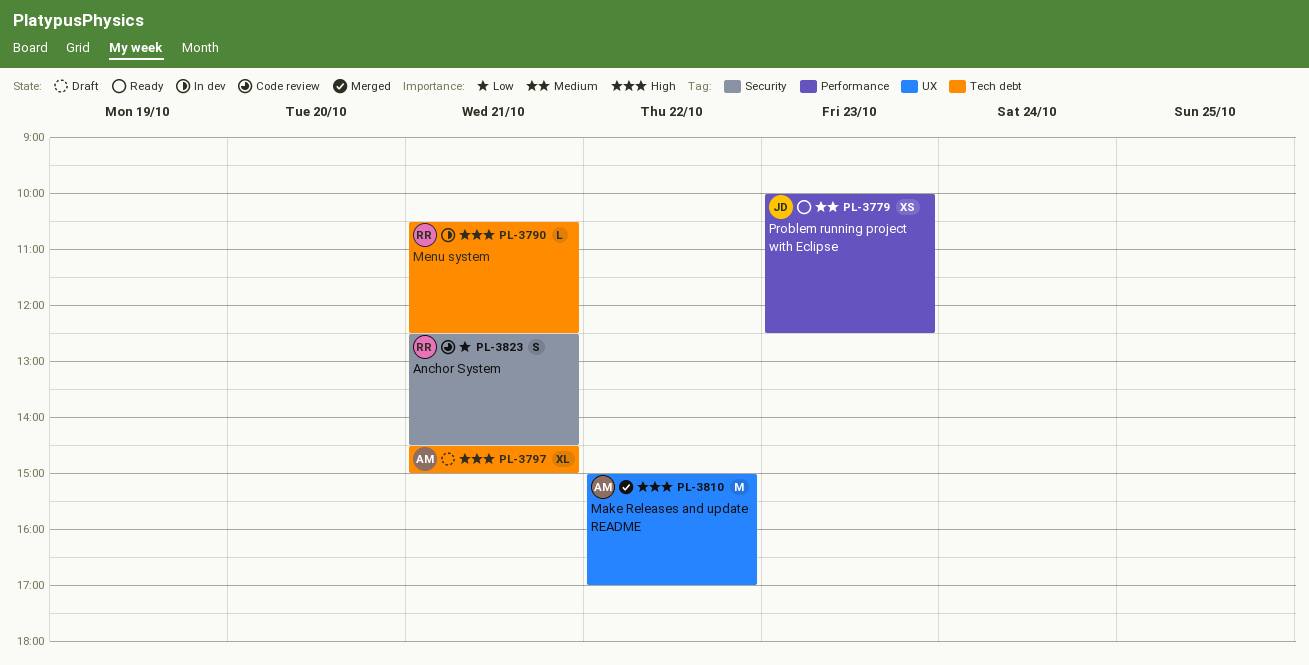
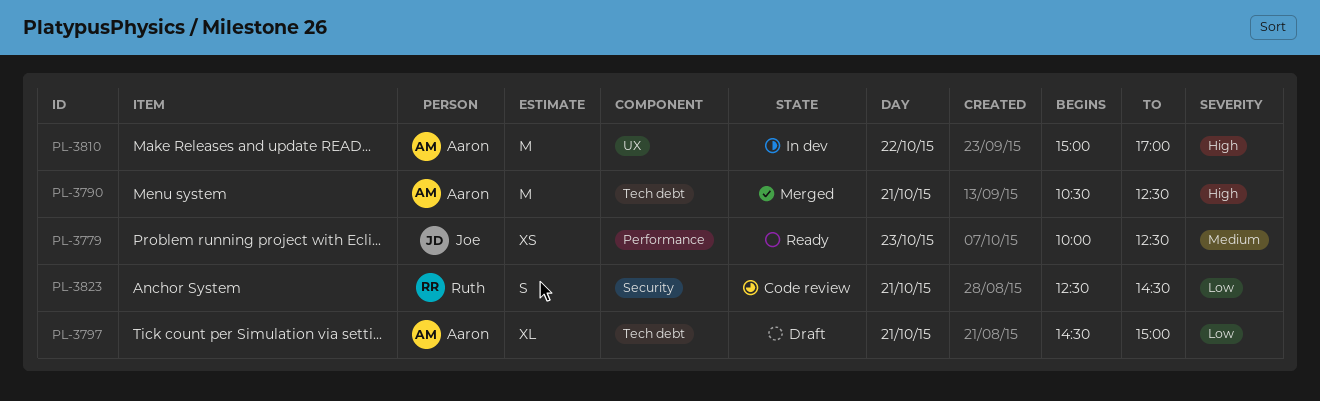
PL-3790, status: In dev -> Merged
PL-3790, owner: Ruth -> Aaron
PL-3790, estimate: L -> M
PL-3797, priority: High -> Low
PL-3810, status: Merged -> In dev

